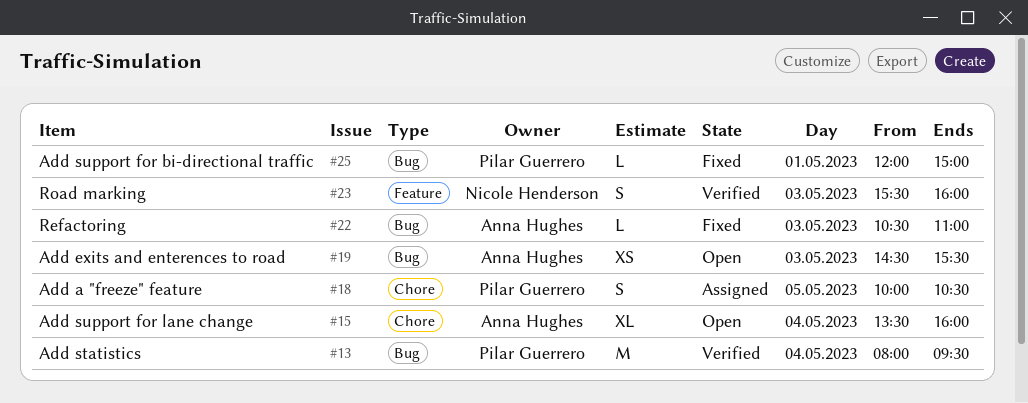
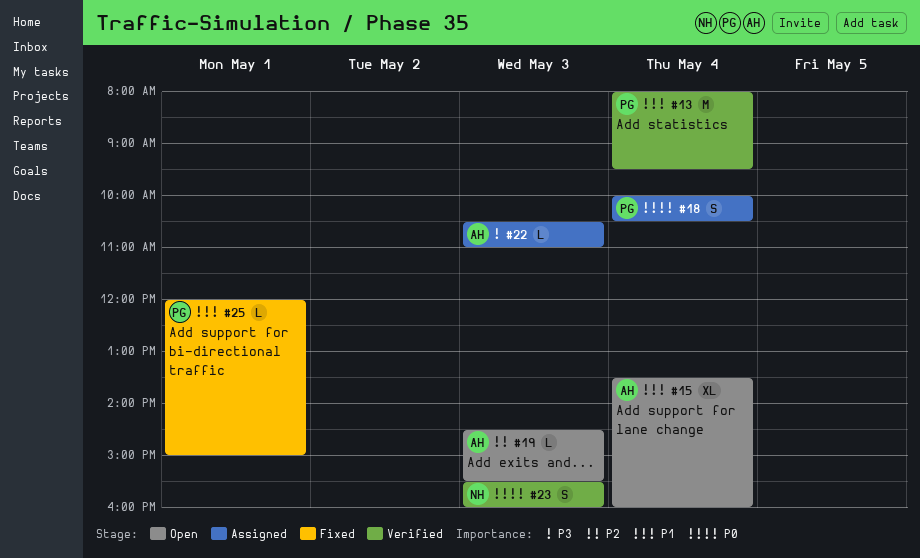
#18, day: May 5 -> May 4
#19, estimate: XS -> L
#22, status: Fixed -> Assigned

